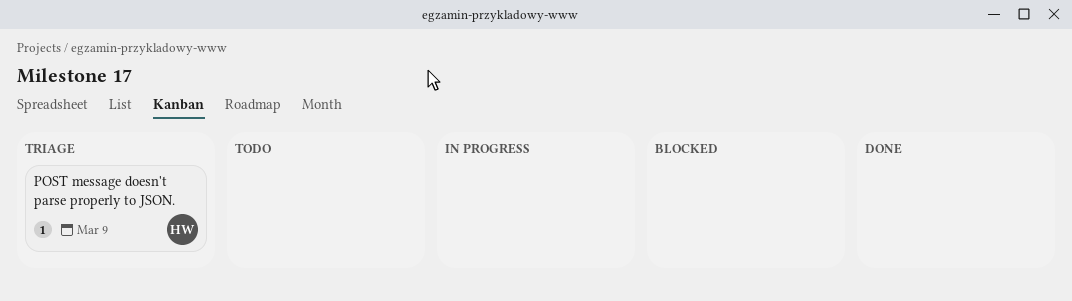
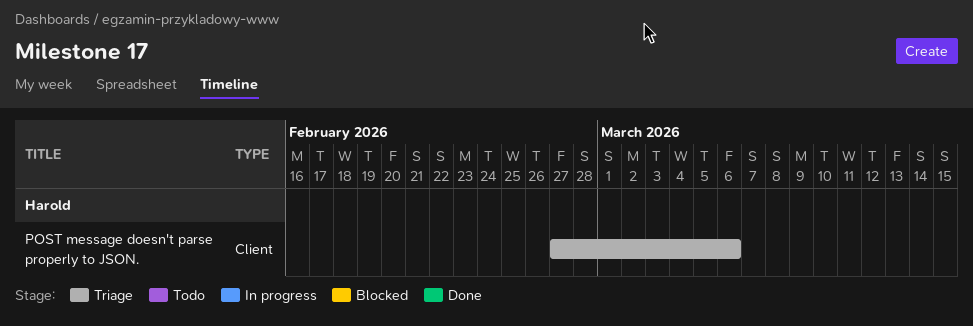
POST message doesn't parse properly to JSON., due: Mar 9 -> Mar 6

